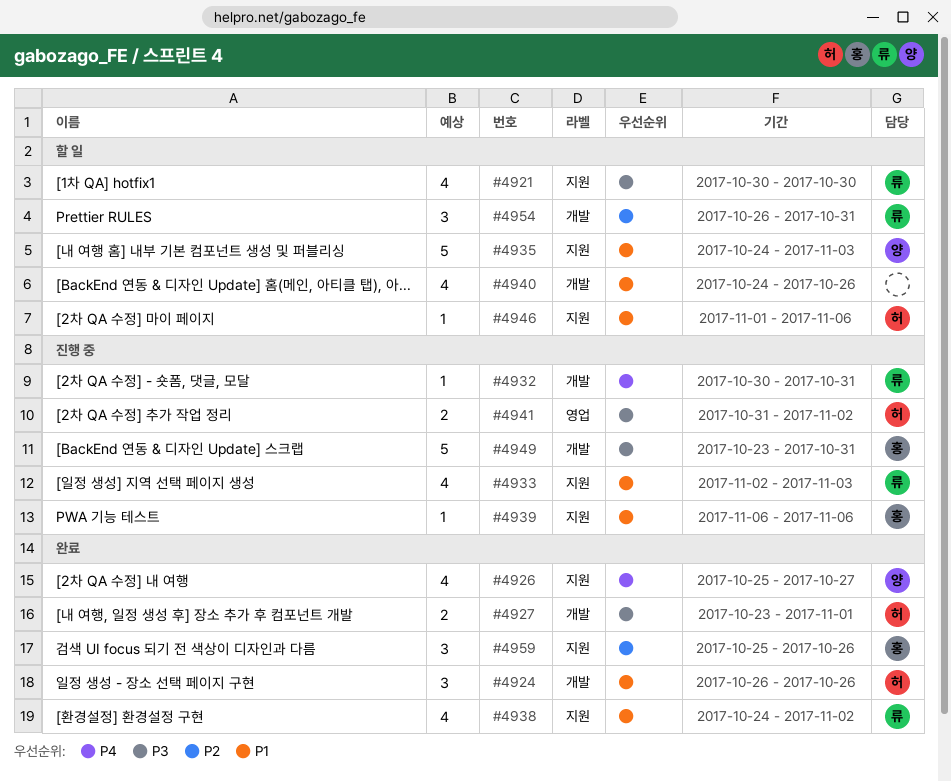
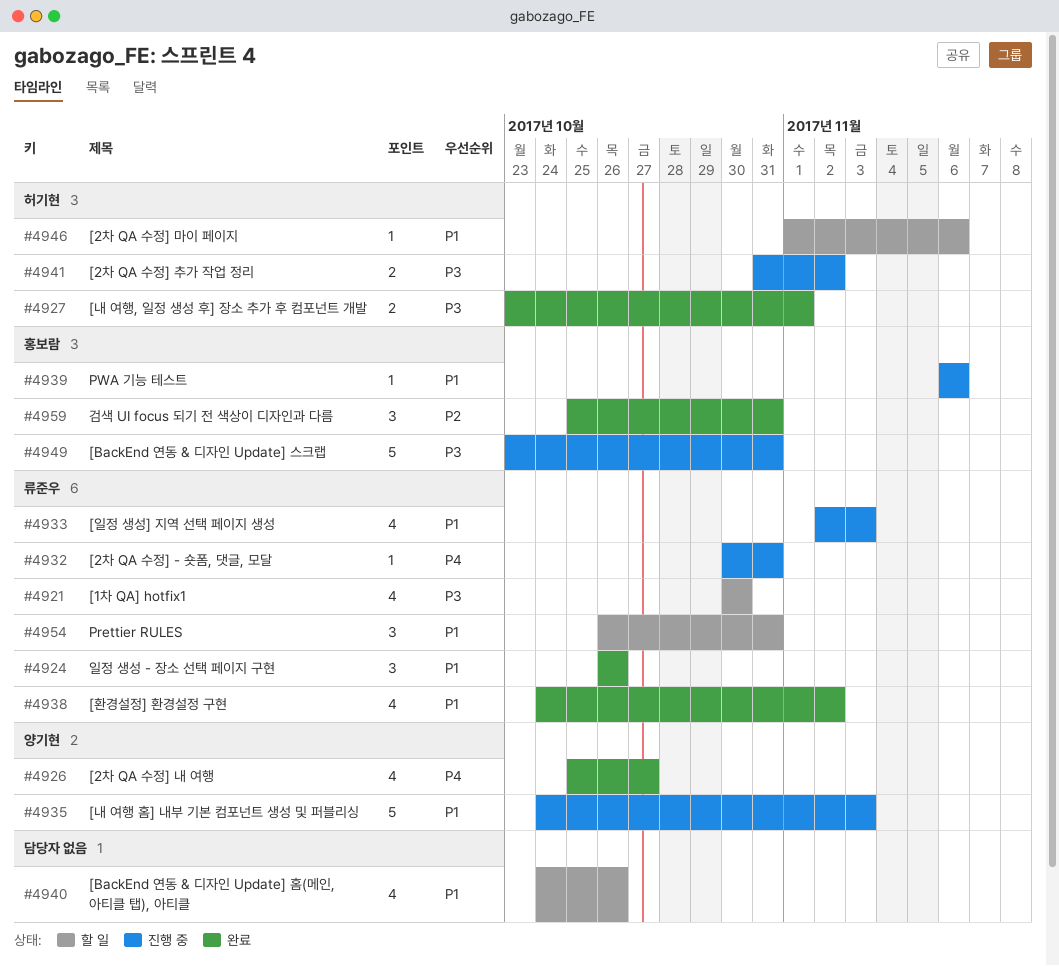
#4924, owner: 허기현 -> 류준우
#4935, status: 할 일 -> 진행 중
#4954, priority: P2 -> P1
#4959, due: Oct 26 -> Oct 31

